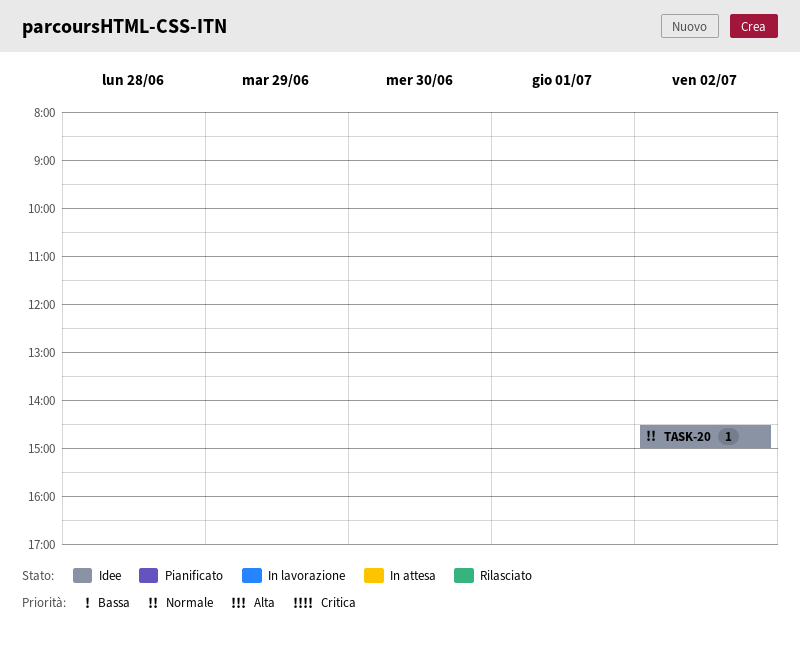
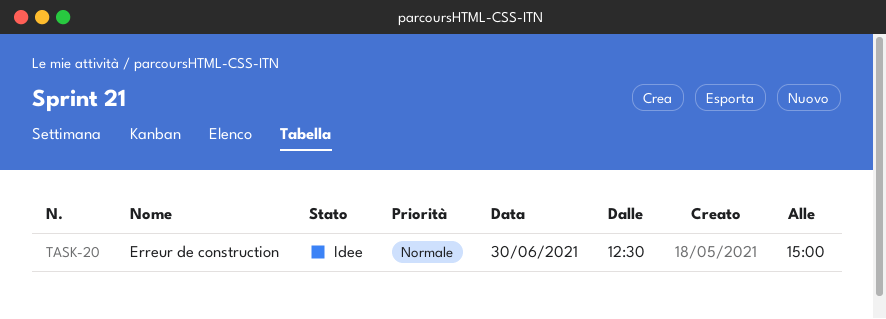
TASK-20, day: Jul 2 -> Jun 30
TASK-20, begins: 14:30 -> 12:30

